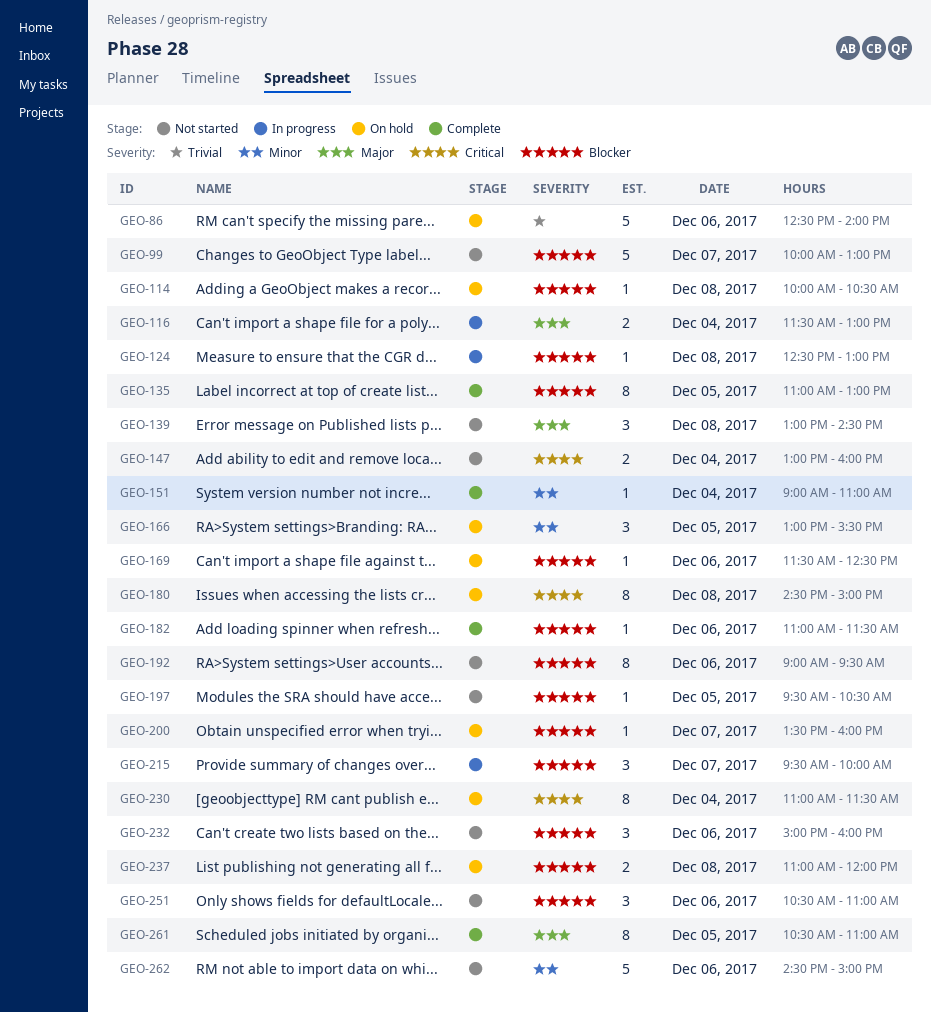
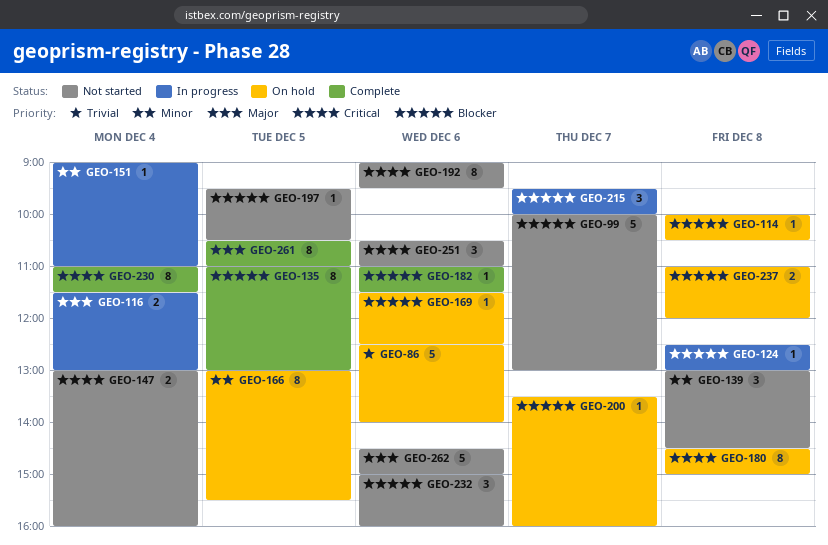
GEO-139, priority: Major -> Minor
GEO-151, status: Complete -> In progress
GEO-166, estimate: 3 -> 8
GEO-192, priority: Blocker -> Critical
GEO-230, status: On hold -> Complete
GEO-251, priority: Blocker -> Critical
GEO-262, priority: Minor -> Major

